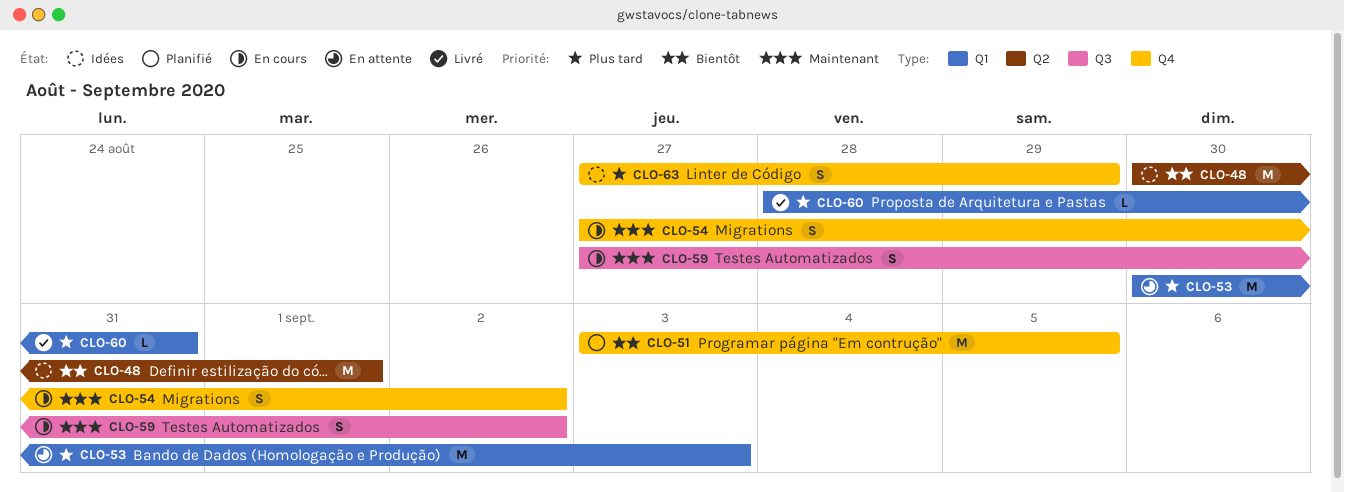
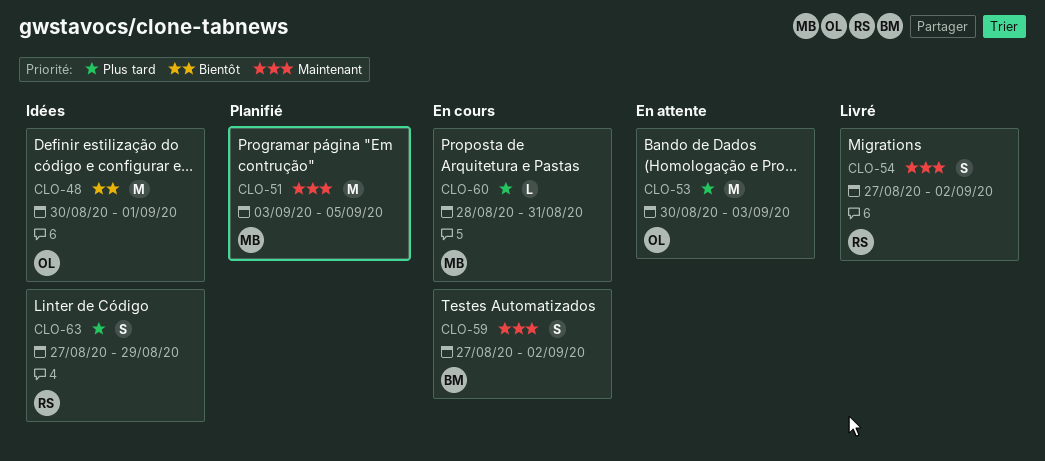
CLO-51, priority: Bientôt -> Maintenant
CLO-54, status: En cours -> Livré
CLO-60, status: Livré -> En cours

